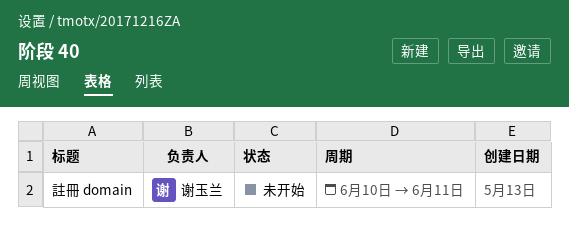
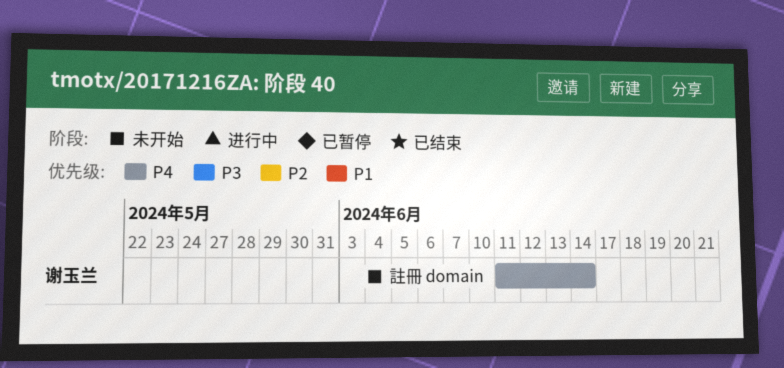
註冊 domain, start: Jun 10 -> Jun 11
註冊 domain, due: Jun 11 -> Jun 14

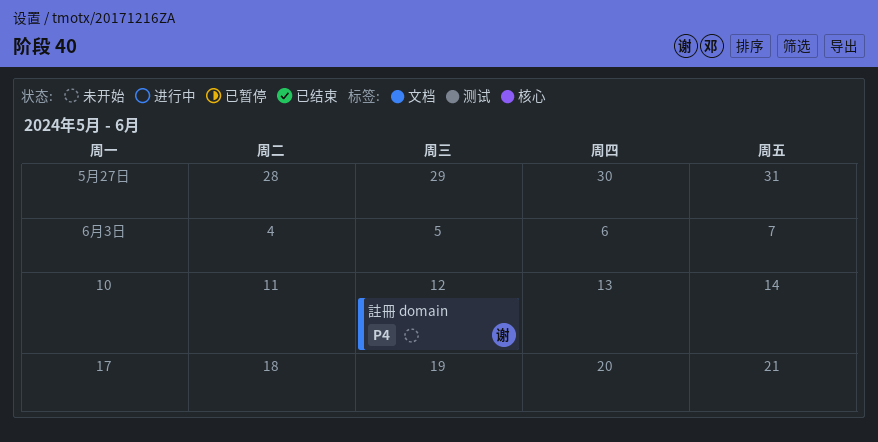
註冊 domain, due: Jun 14 -> Jun 12

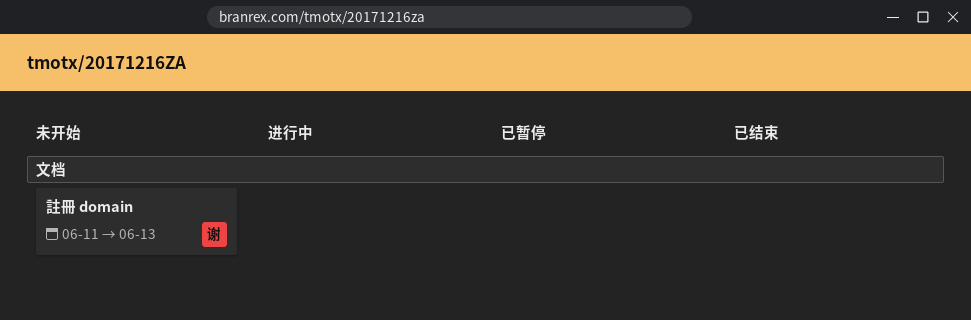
註冊 domain, due: Jun 12 -> Jun 13

